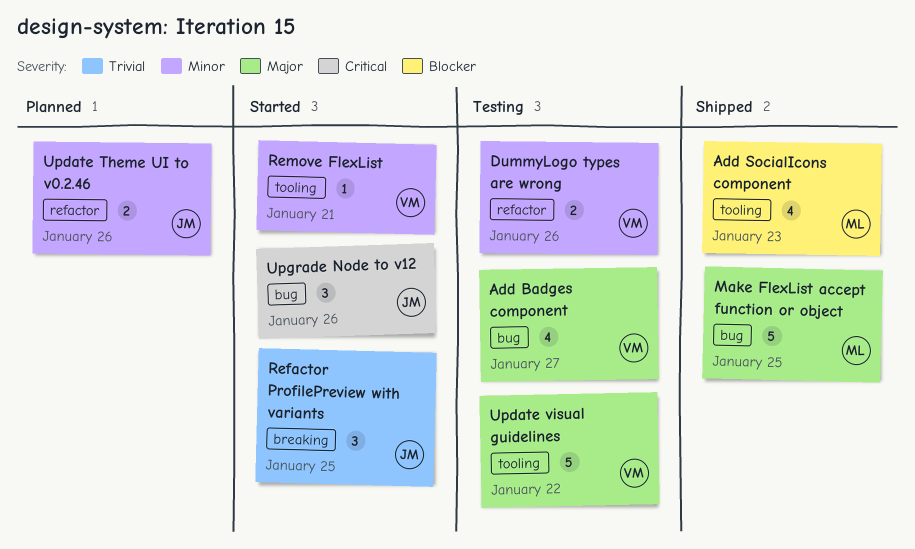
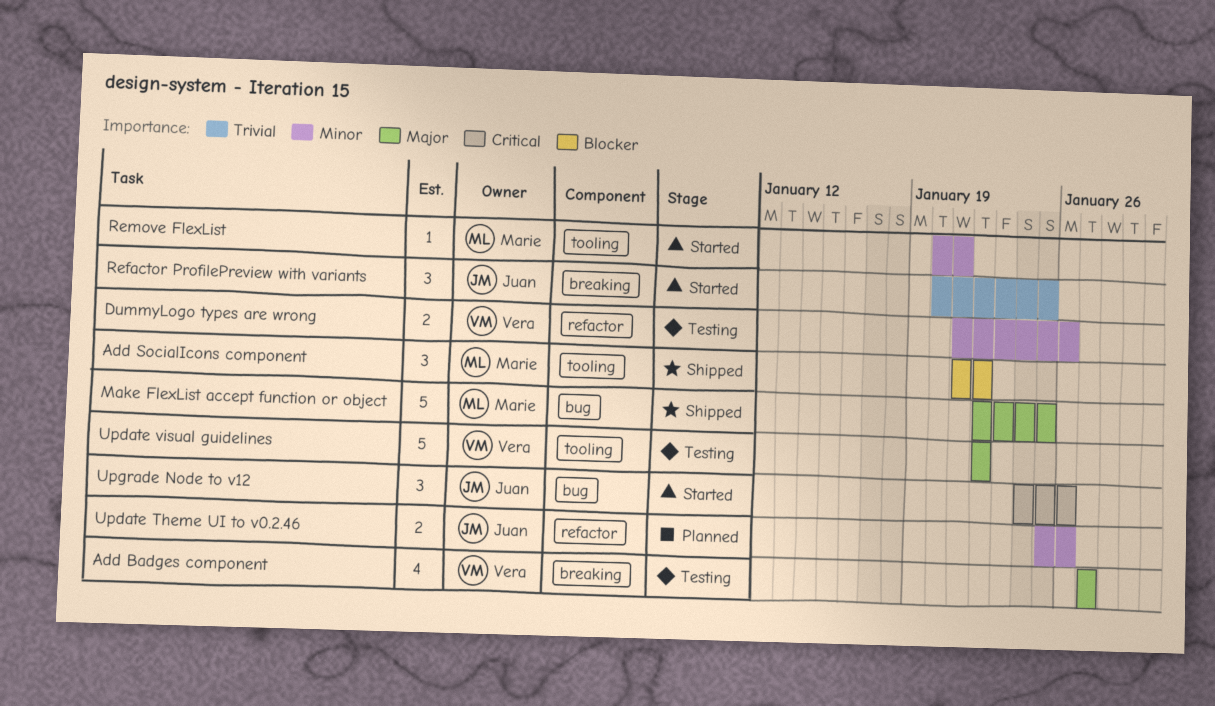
Add Badges component, label: bug -> breaking
Add SocialIcons component, estimate: 4 -> 3
Add SocialIcons component, due: Jan 23 -> Jan 22
Remove FlexList, owner: Vera -> Marie

